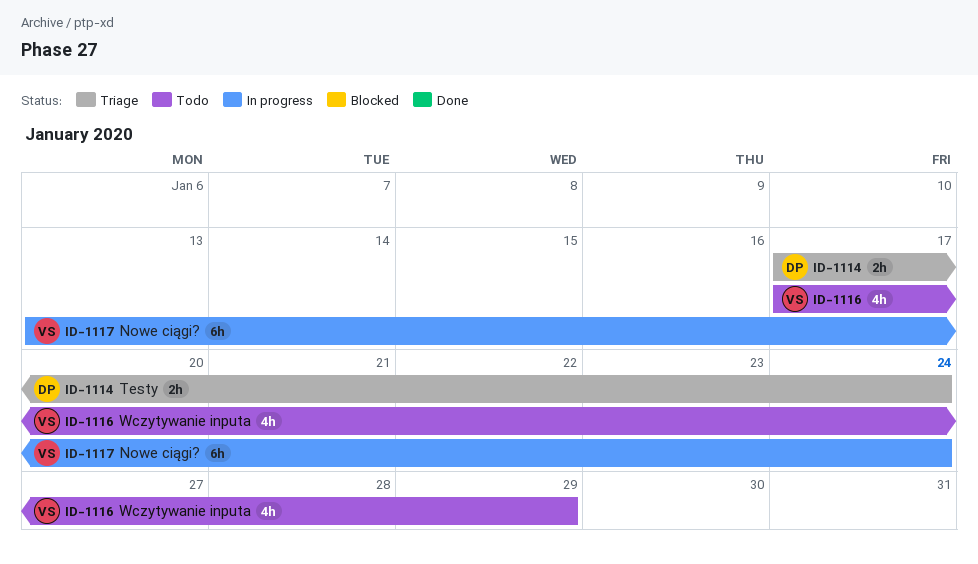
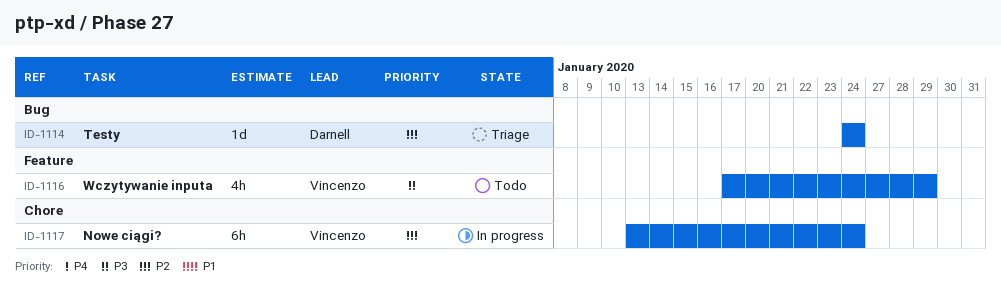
ID-1114, estimate: 2h -> 1d
ID-1114, start: Jan 17 -> Jan 24

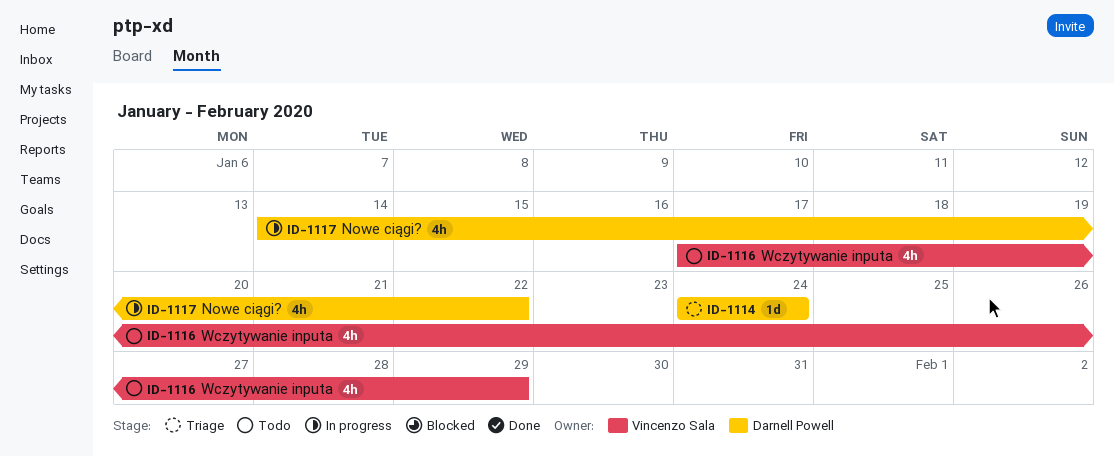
ID-1117, owner: Vincenzo Sala -> Darnell Powell
ID-1117, estimate: 6h -> 4h
ID-1117, start: Jan 13 -> Jan 14
ID-1117, due: Jan 24 -> Jan 22

